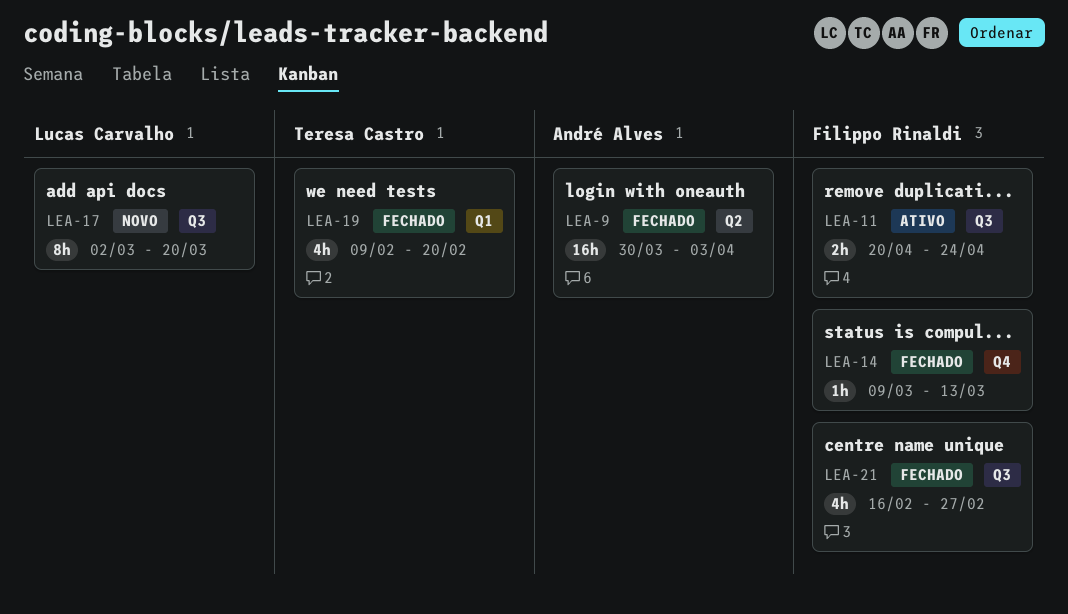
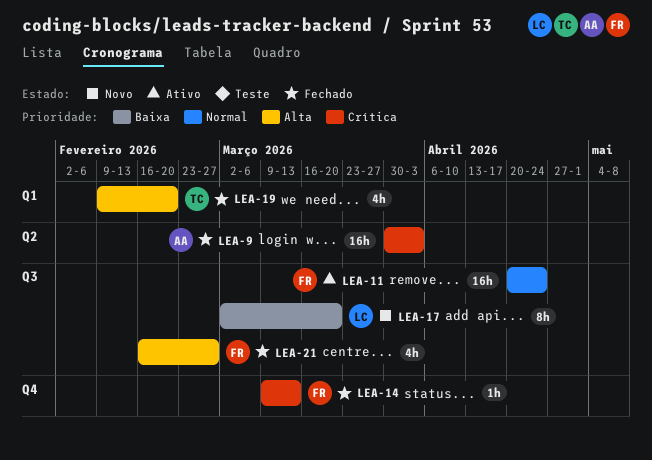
LEA-11, estimate: 2h -> 16h

